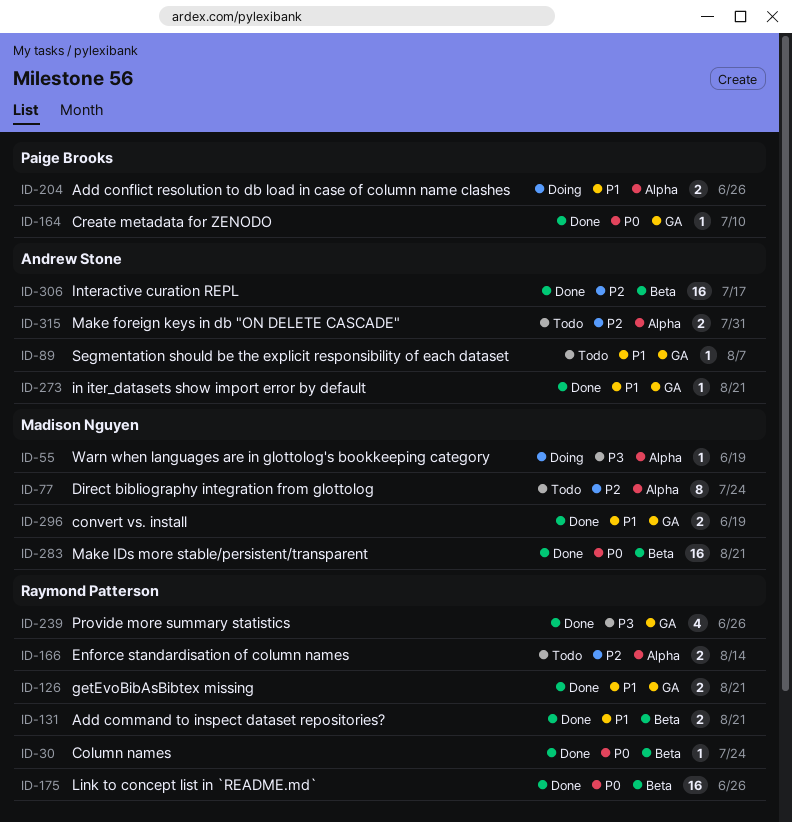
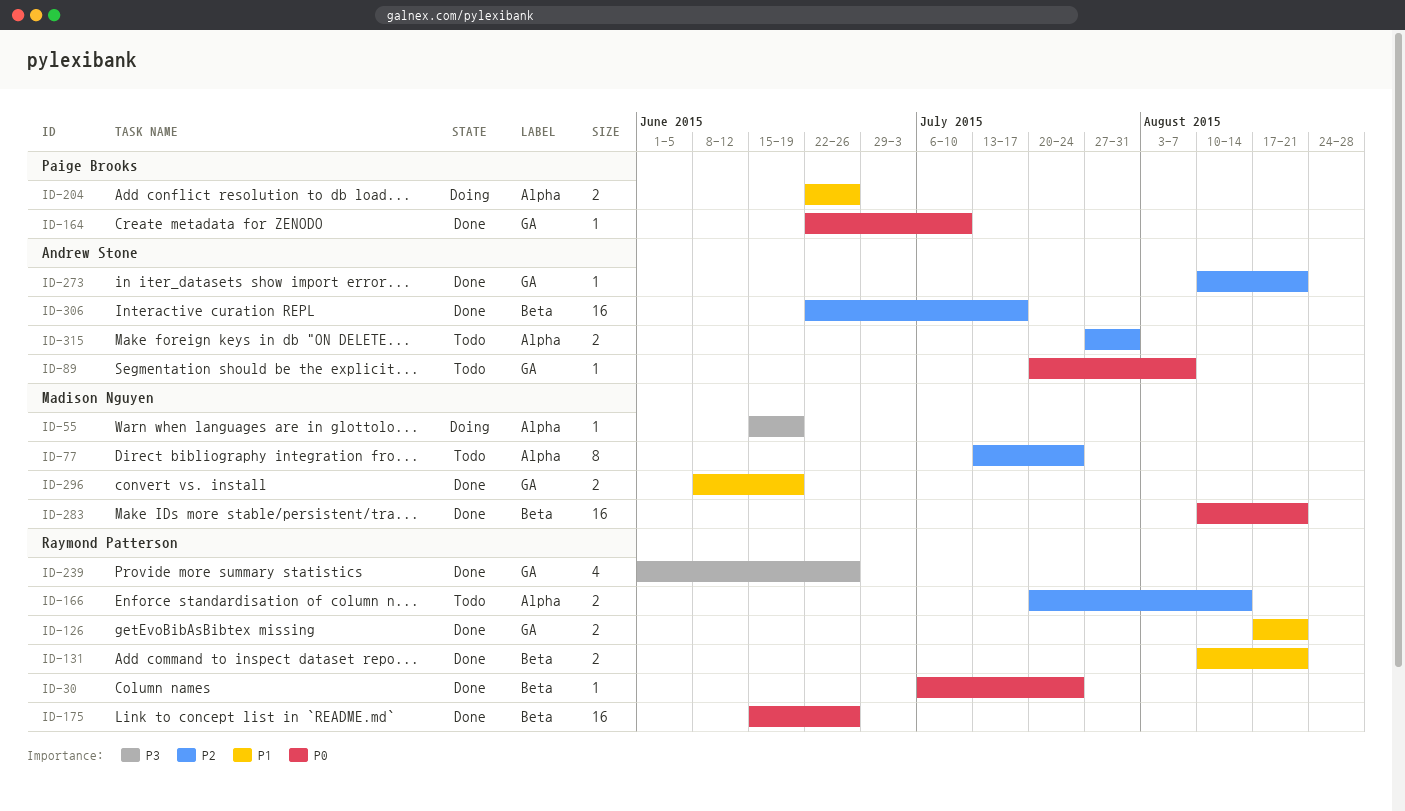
ID-89, priority: P1 -> P0
ID-273, priority: P1 -> P2

